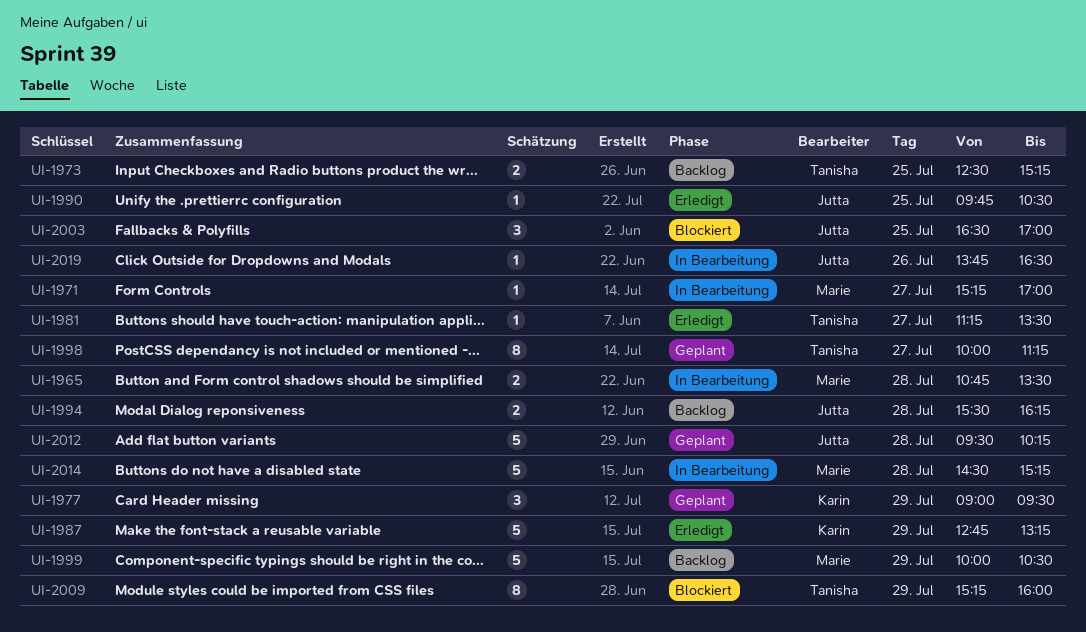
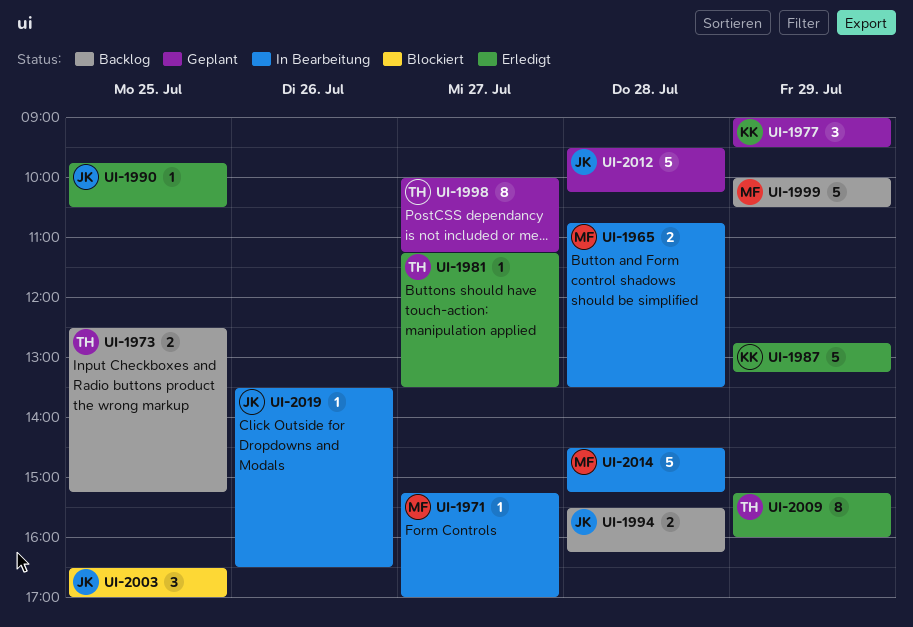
UI-2009, status: Blockiert -> Erledigt
UI-2019, begins: 13:45 -> 13:30

